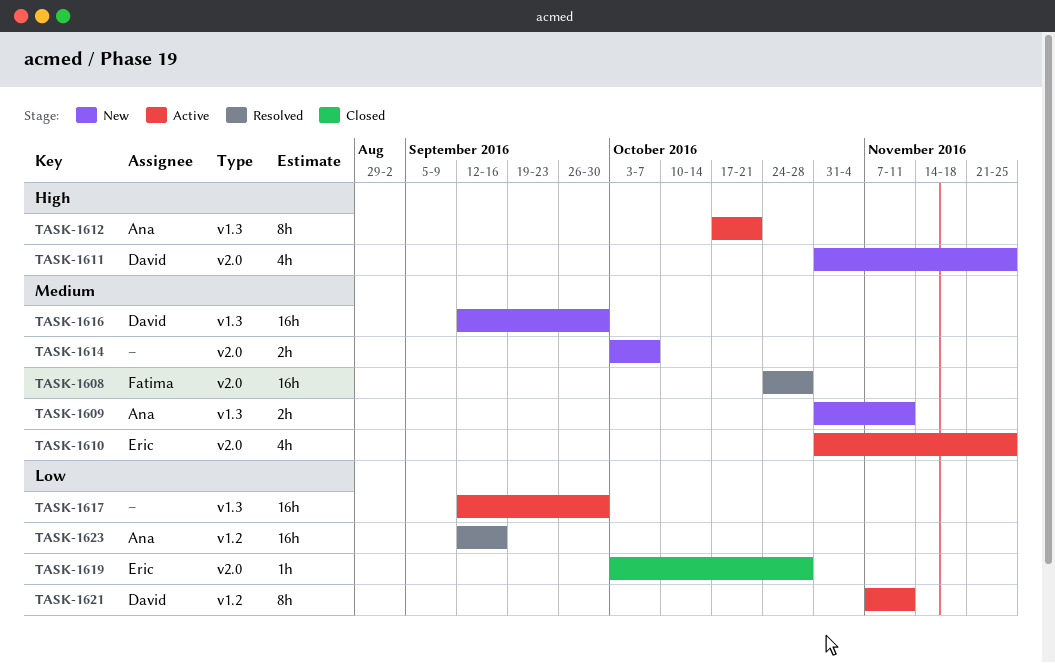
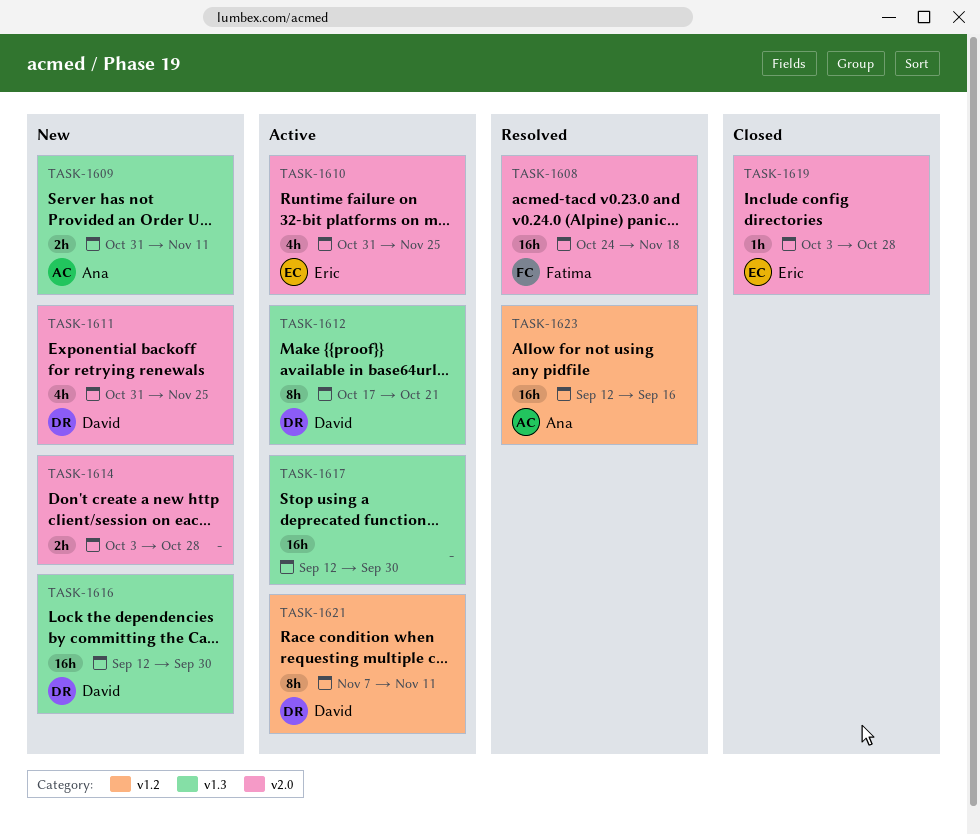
TASK-1608, due: Oct 28 -> Nov 18
TASK-1612, owner: Ana -> David
TASK-1614, due: Oct 7 -> Oct 28

